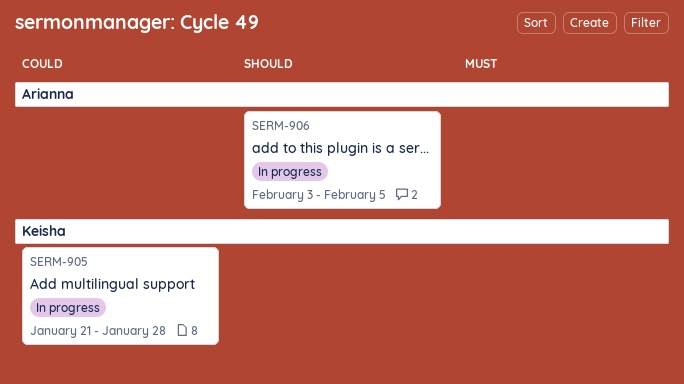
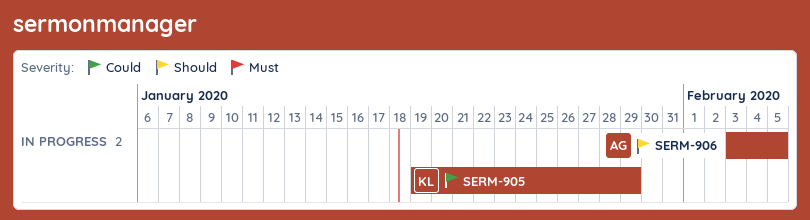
SERM-905, start: Jan 21 -> Jan 19
SERM-905, due: Jan 28 -> Jan 29

